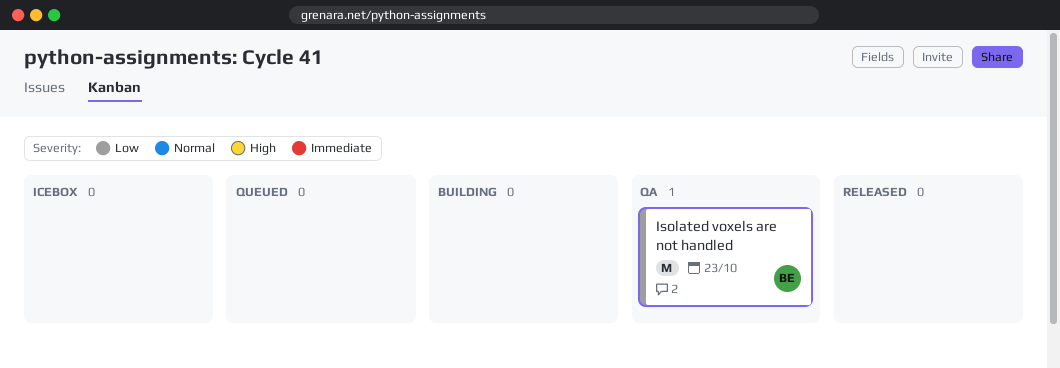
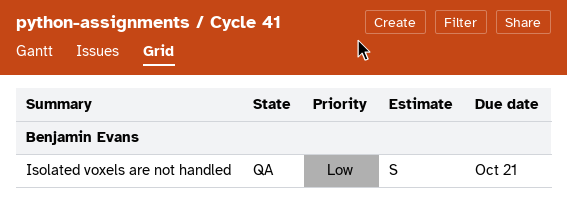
Isolated voxels are not handled, estimate: M -> S
Isolated voxels are not handled, due: Oct 23 -> Oct 21

